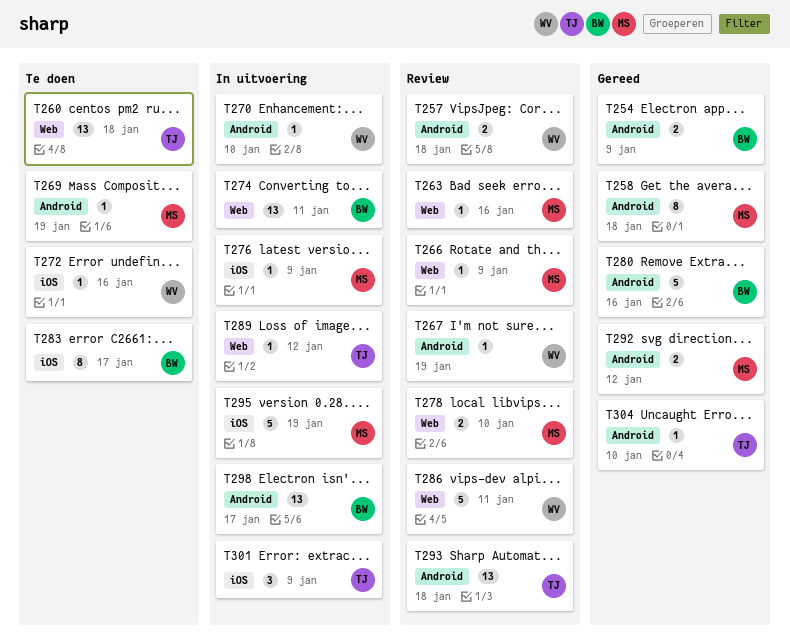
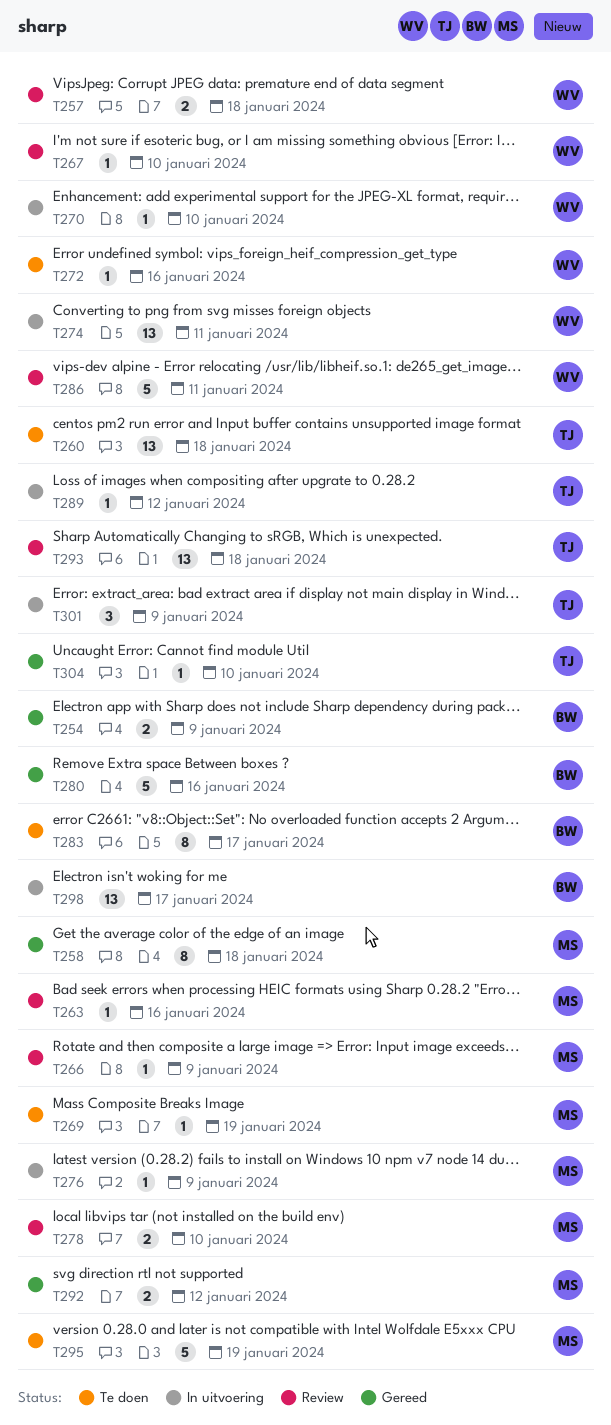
T267, due: Jan 19 -> Jan 10
T274, owner: BW -> WV
T295, status: In uitvoering -> Te doen

